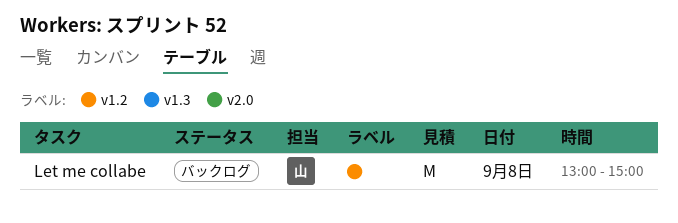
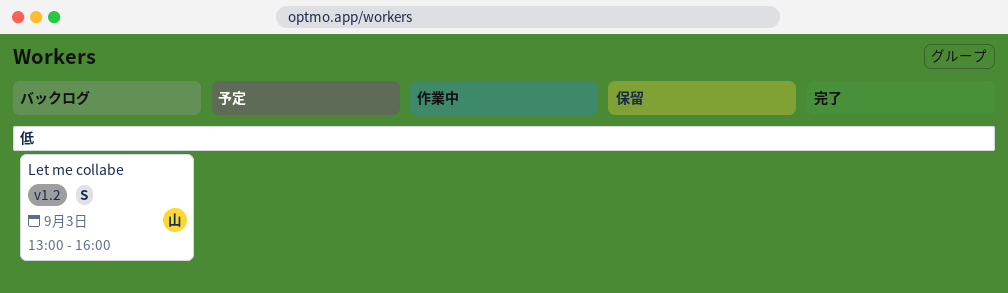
Let me collabe, estimate: M -> S
Let me collabe, day: Sep 8 -> Sep 3
Let me collabe, ends: 15:00 -> 16:00

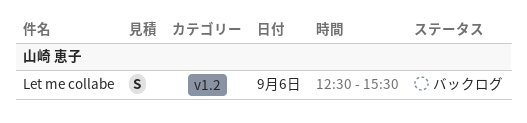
Let me collabe, day: Sep 3 -> Sep 6
Let me collabe, begins: 13:00 -> 12:30
Let me collabe, ends: 16:00 -> 15:30

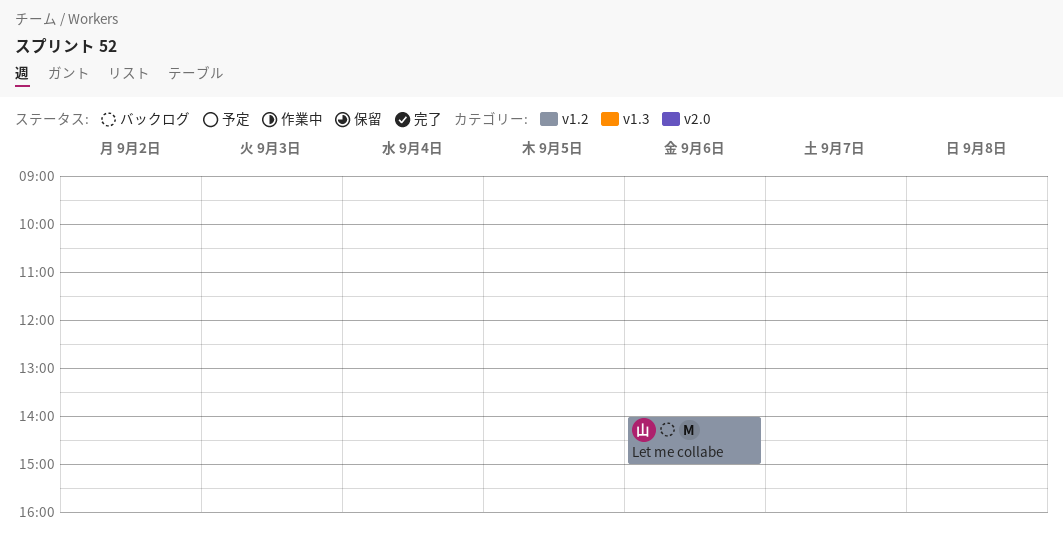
Let me collabe, estimate: S -> M
Let me collabe, begins: 12:30 -> 14:00
Let me collabe, ends: 15:30 -> 15:00

